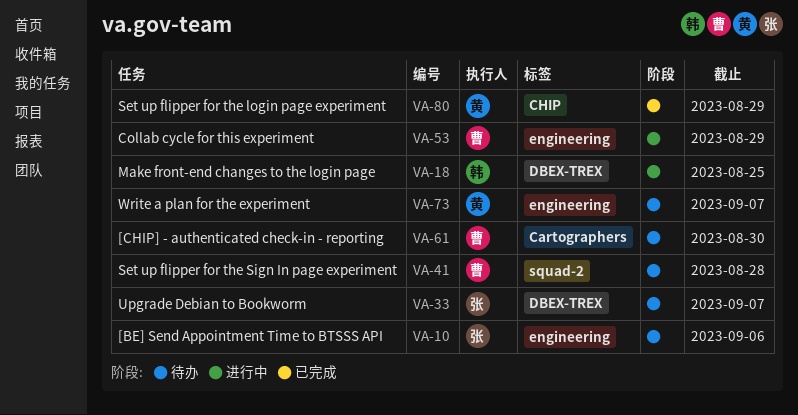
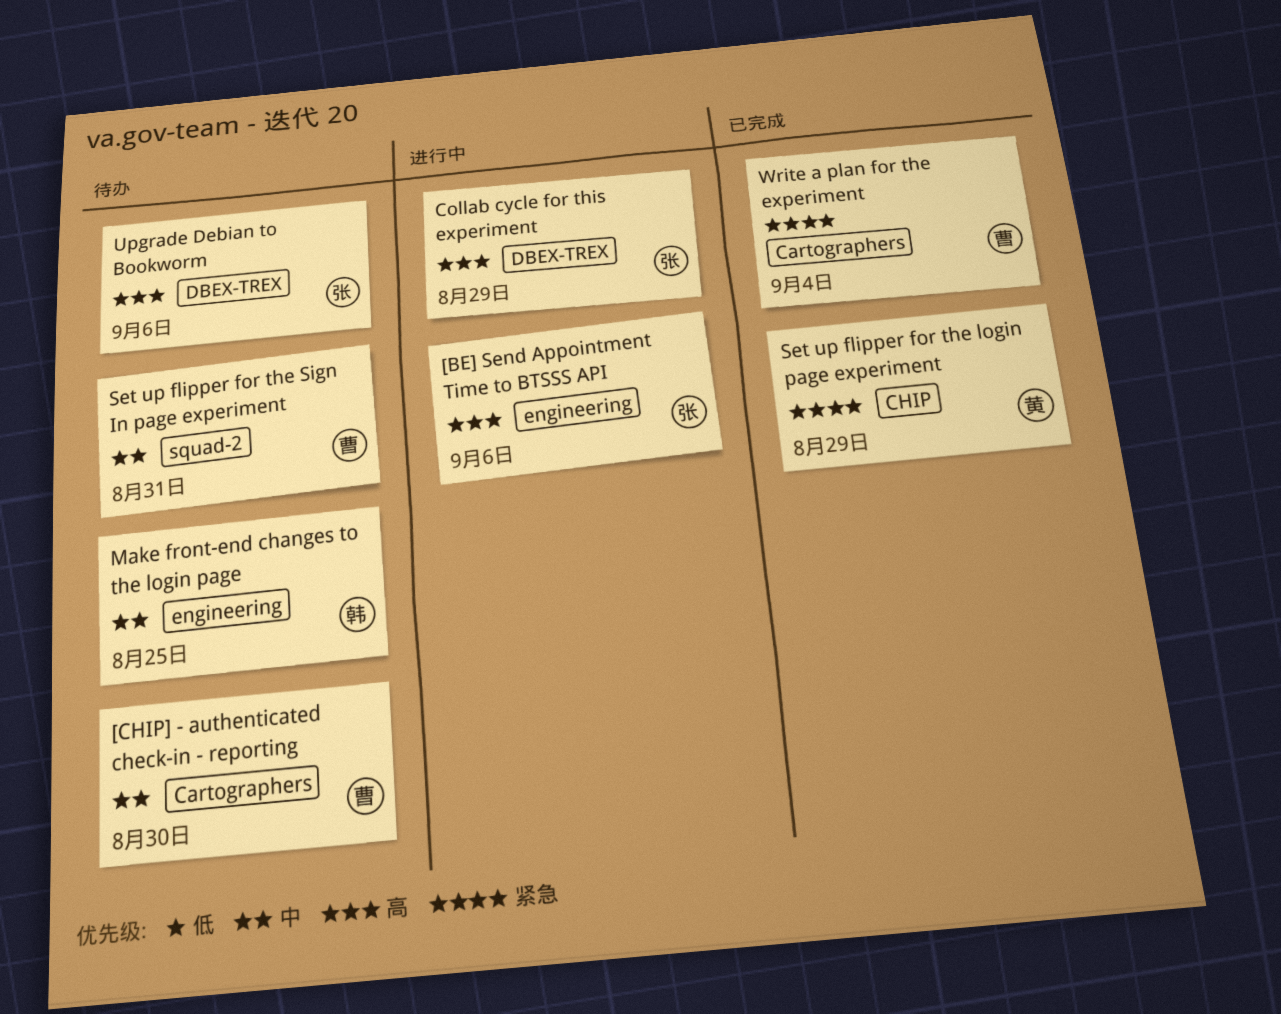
[BE] Send Appointment Time to BTSSS API, status: 待办 -> 进行中
Collab cycle for this experiment, owner: 曹 -> 张
Collab cycle for this experiment, label: engineering -> DBEX-TREX
Make front-end changes to the login page, status: 进行中 -> 待办
Make front-end changes to the login page, label: DBEX-TREX -> engineering
Set up flipper for the Sign In page experiment, due: Aug 28 -> Aug 31
Upgrade Debian to Bookworm, due: Sep 7 -> Sep 6
Write a plan for the experiment, status: 待办 -> 已完成
Write a plan for the experiment, owner: 黄 -> 曹
Write a plan for the experiment, label: engineering -> Cartographers
Write a plan for the experiment, due: Sep 7 -> Sep 4

